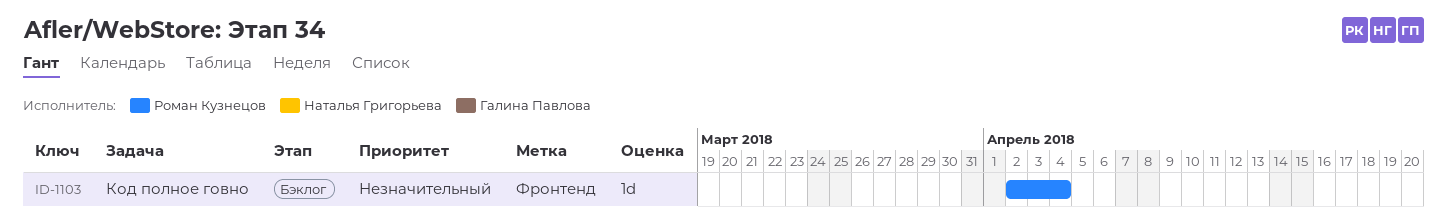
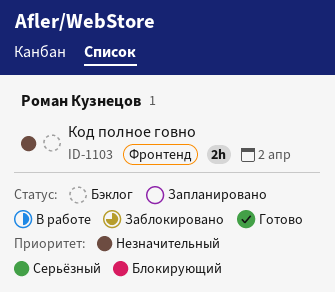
ID-1103, estimate: 1d -> 2h
ID-1103, due: Apr 4 -> Apr 2

